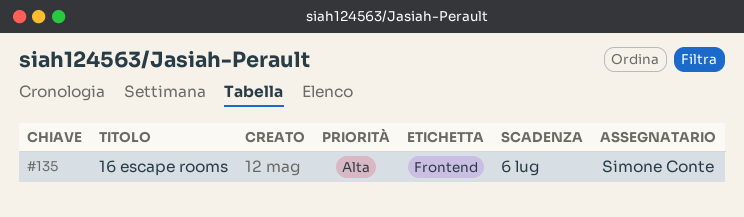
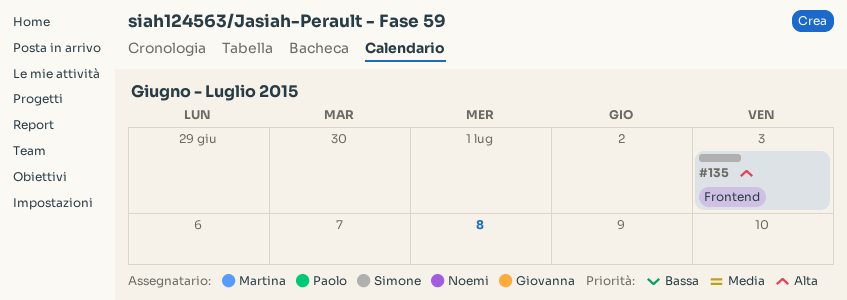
#135, due: Jul 6 -> Jul 3

